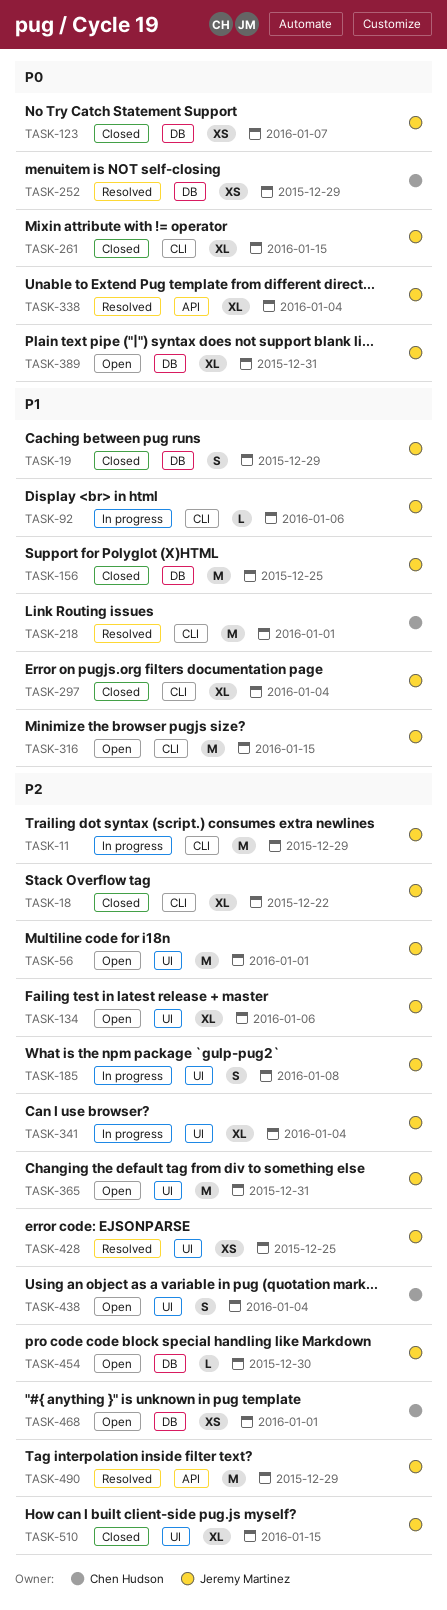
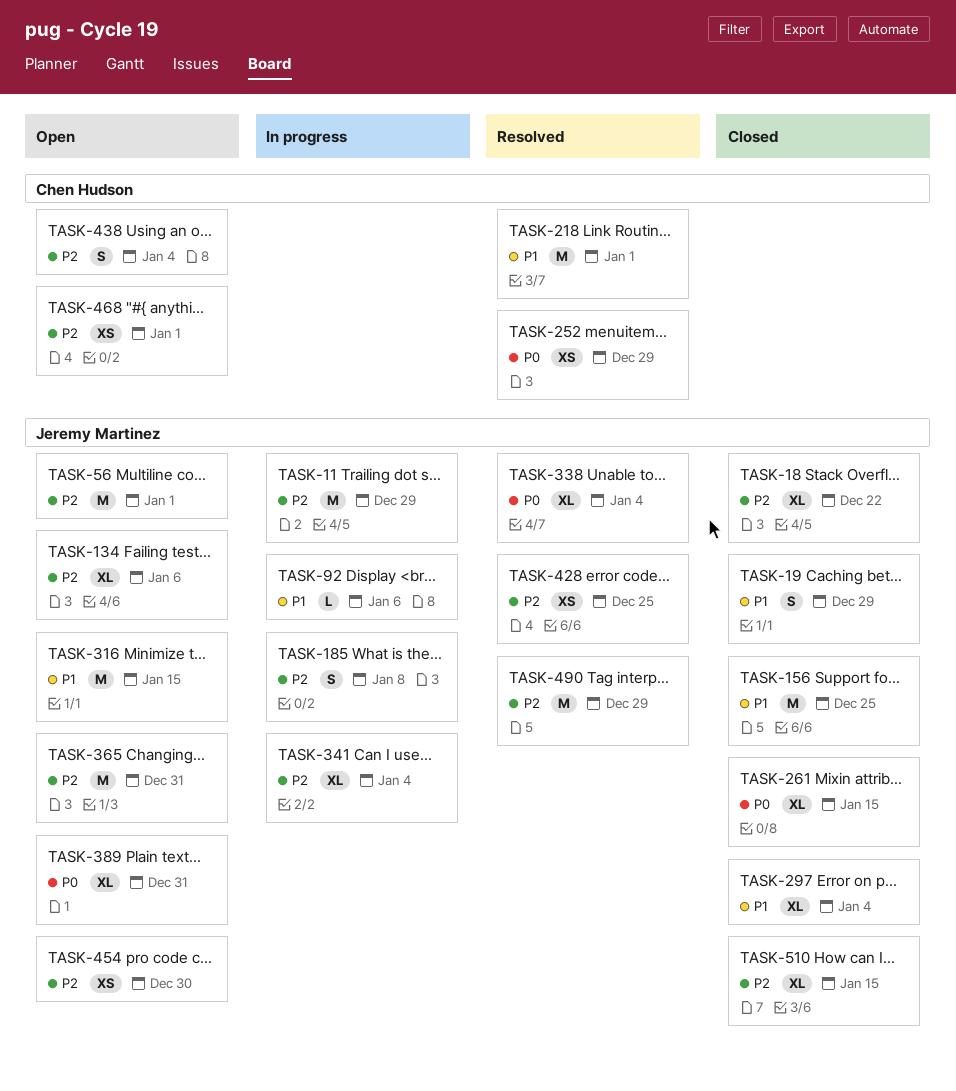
TASK-123: present -> none
TASK-454, estimate: L -> XS

